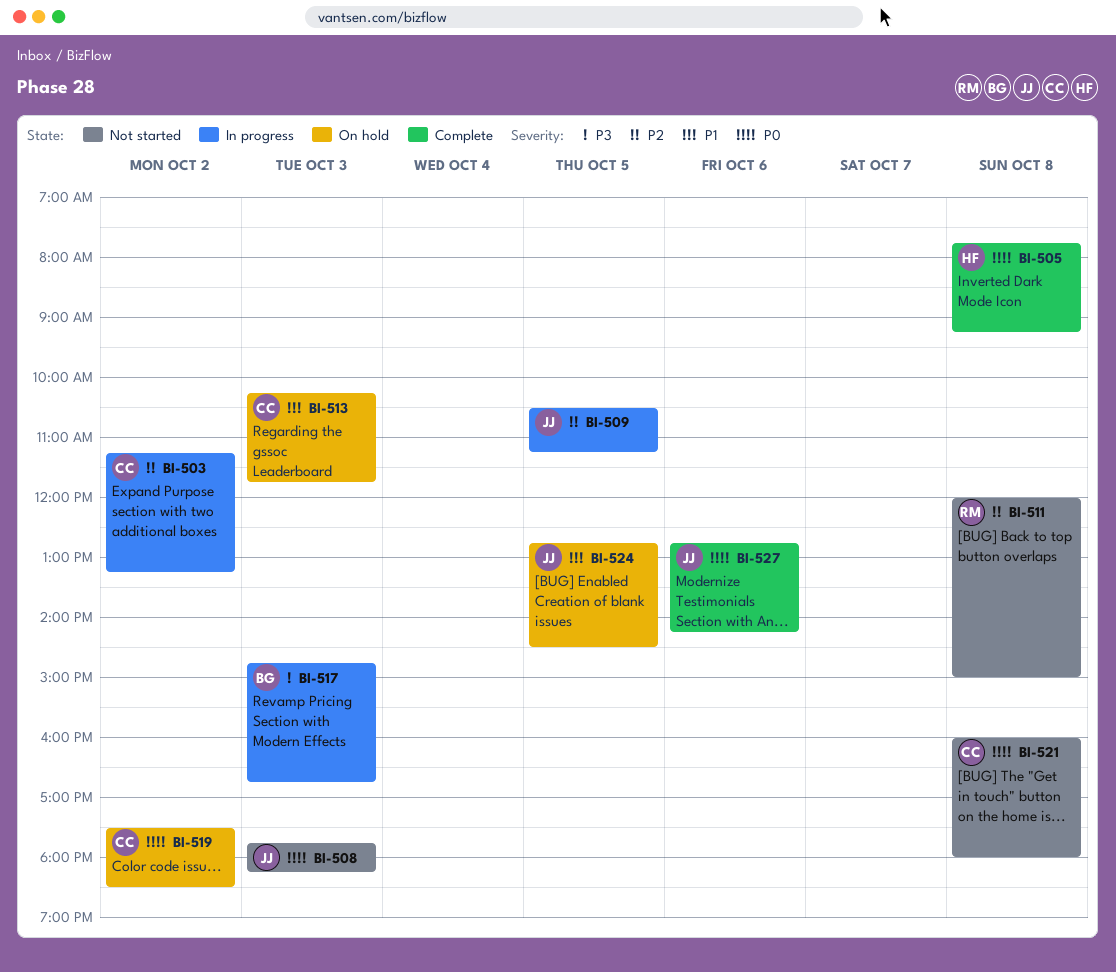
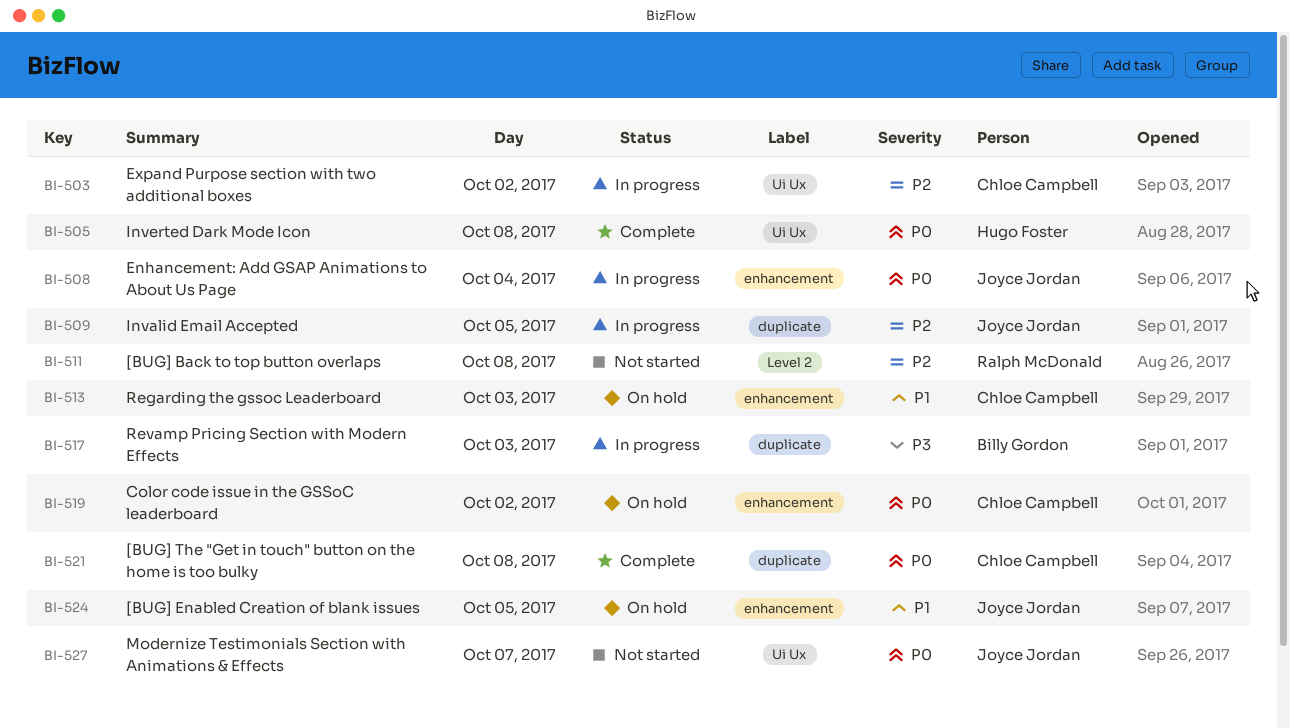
BI-508, status: Not started -> In progress
BI-508, day: Oct 3 -> Oct 4
BI-521, status: Not started -> Complete
BI-527, status: Complete -> Not started
BI-527, day: Oct 6 -> Oct 7

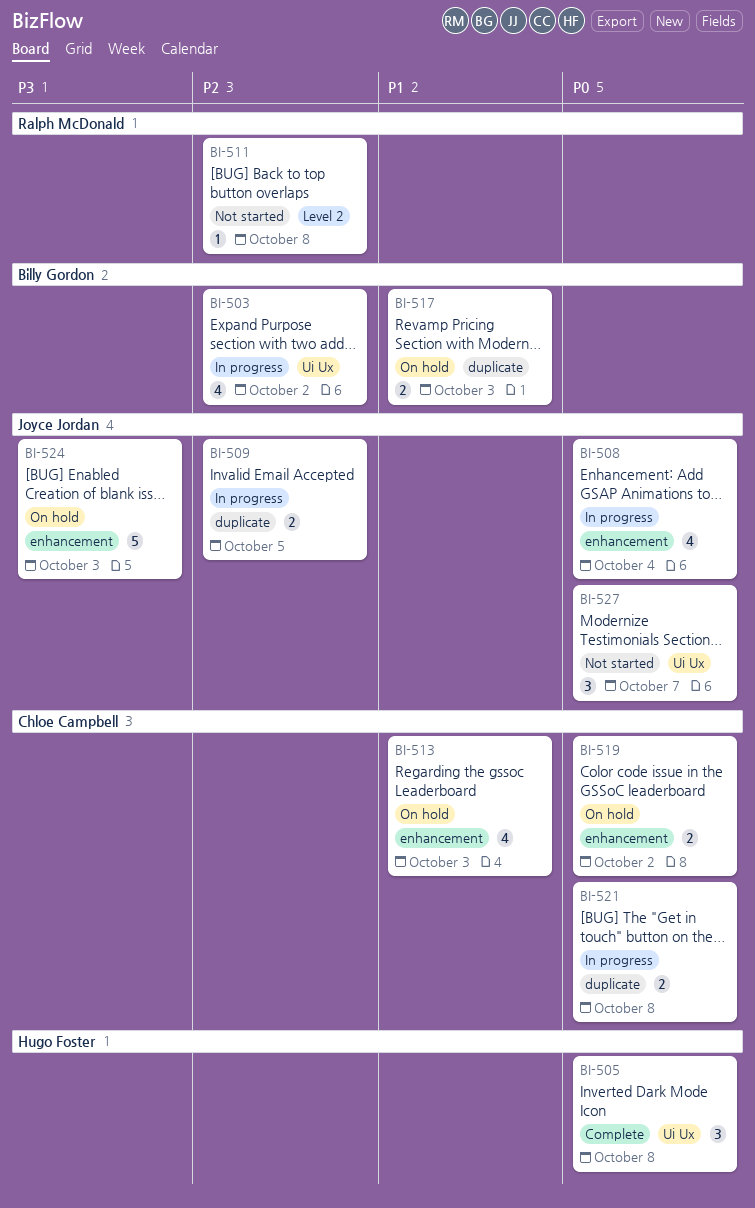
BI-503, owner: Chloe Campbell -> Billy Gordon
BI-517, status: In progress -> On hold
BI-517, priority: P3 -> P1
BI-521, status: Complete -> In progress
BI-524, priority: P1 -> P3
BI-524, day: Oct 5 -> Oct 3

